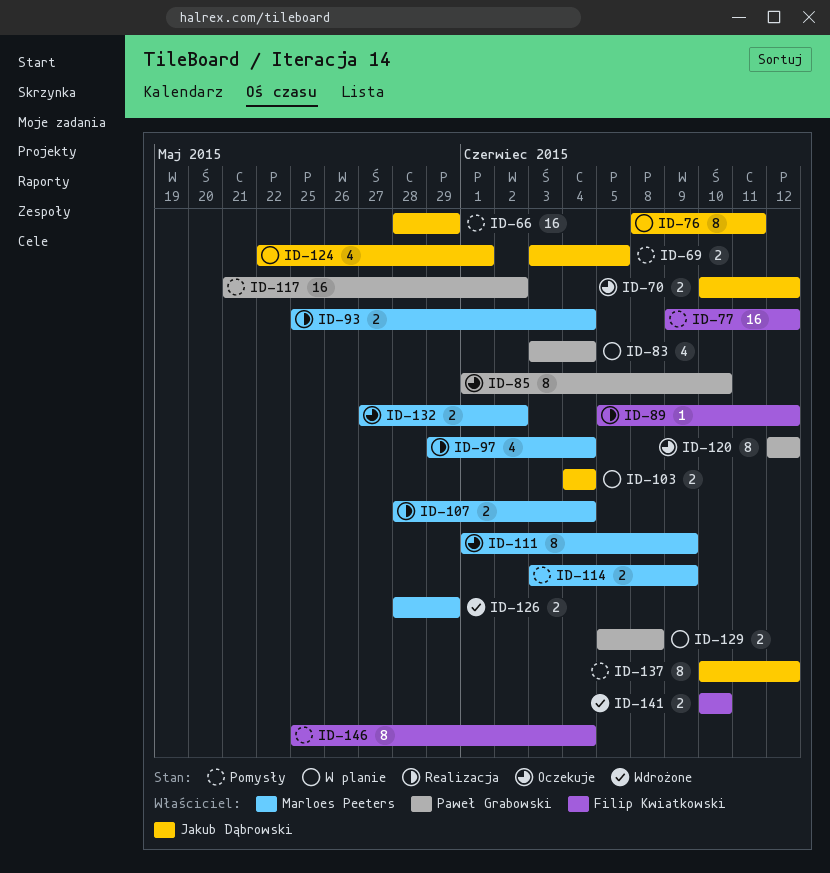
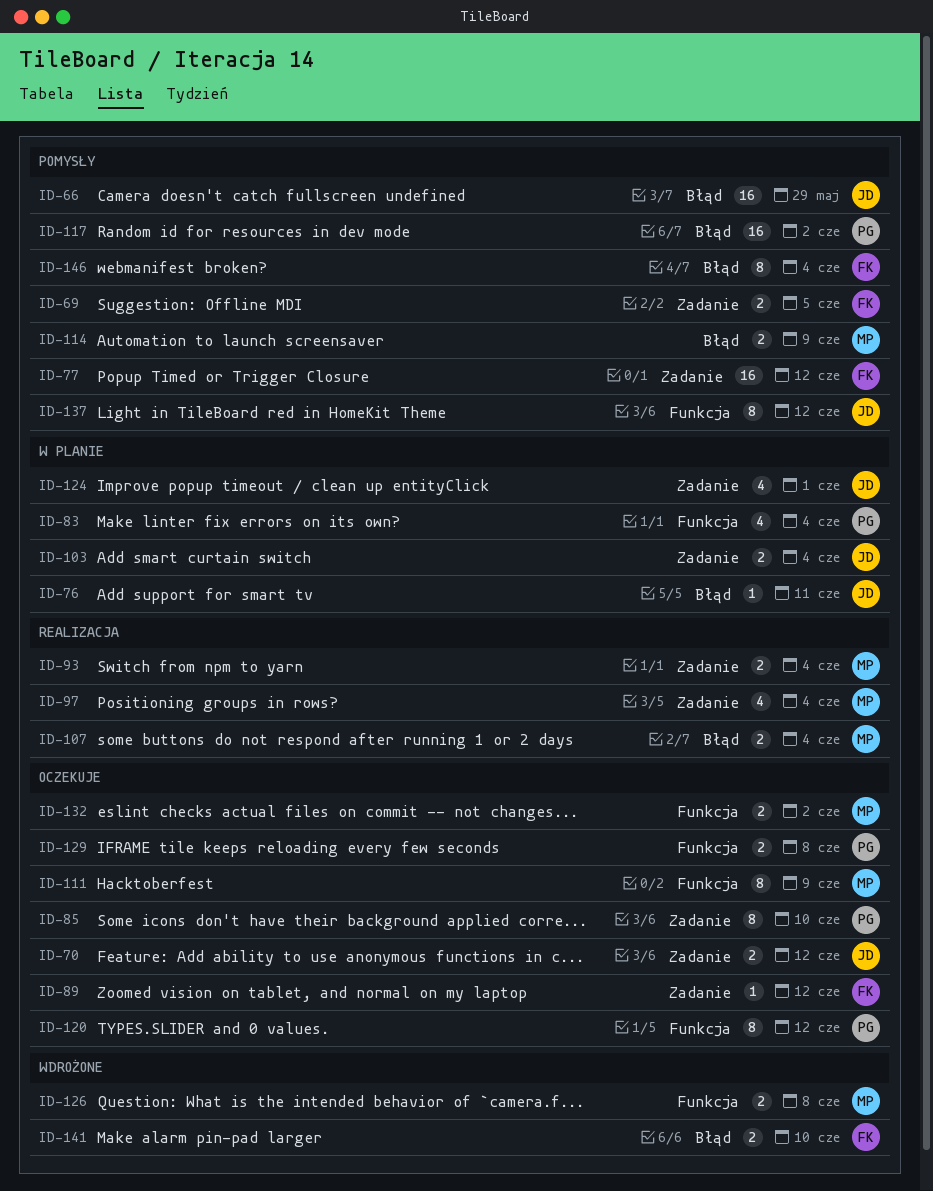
ID-69, owner: Jakub Dąbrowski -> Filip Kwiatkowski
ID-76, estimate: 8 -> 1
ID-89, status: Realizacja -> Oczekuje
ID-126, due: May 29 -> Jun 8
ID-129, status: W planie -> Oczekuje

